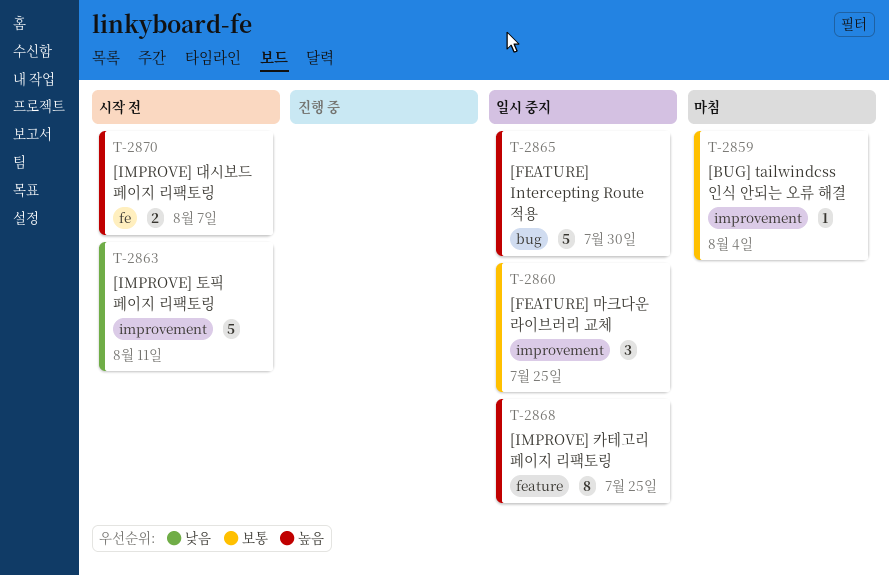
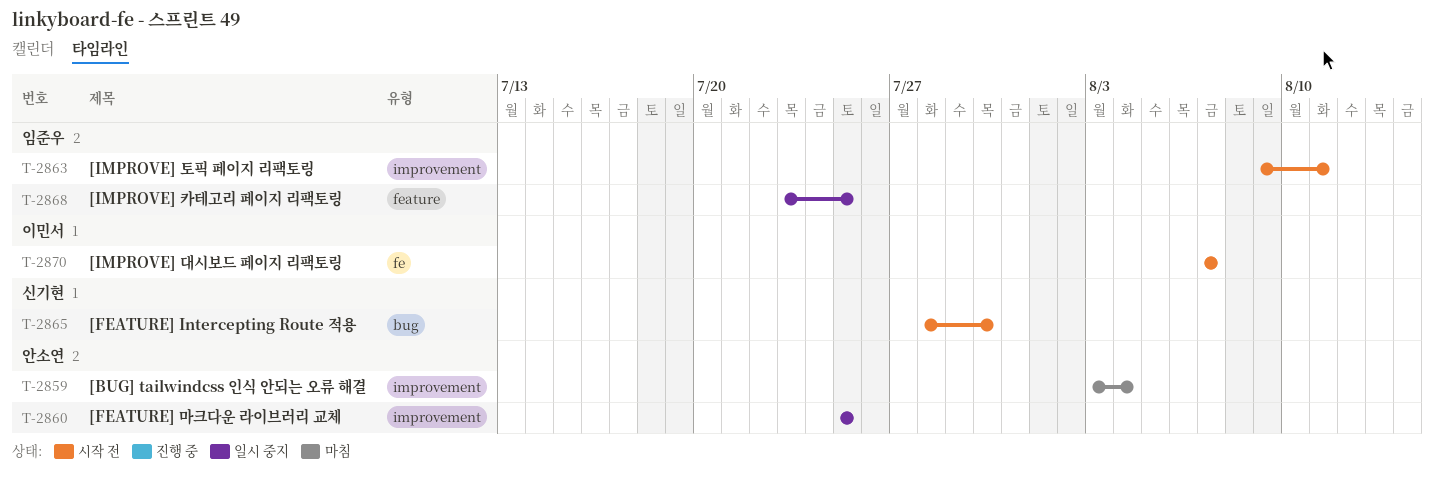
T-2865, status: 일시 중지 -> 시작 전

